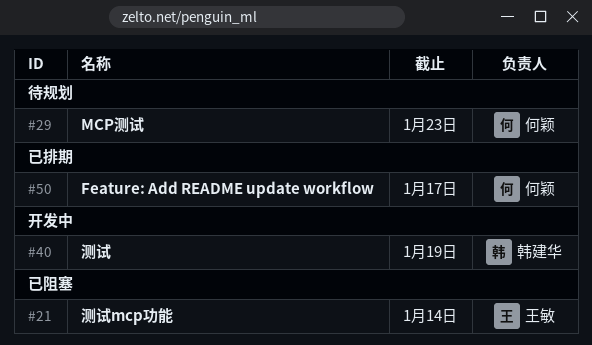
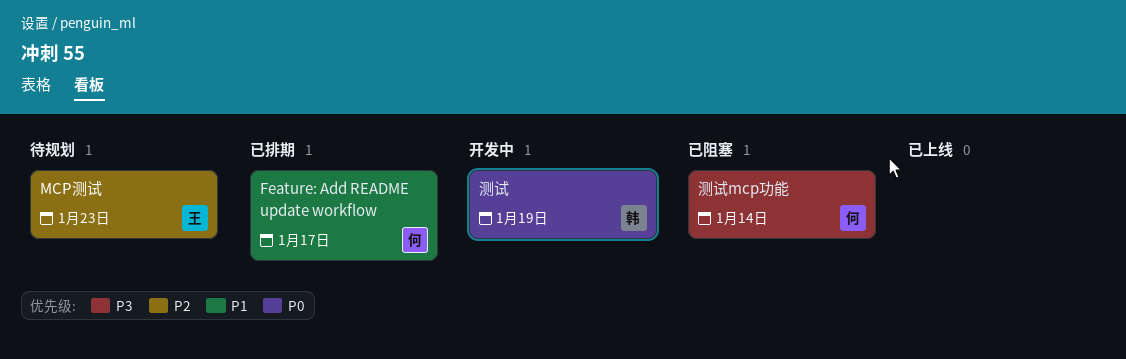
MCP测试, owner: 何颖 -> 王敏
测试mcp功能, owner: 王敏 -> 何颖

